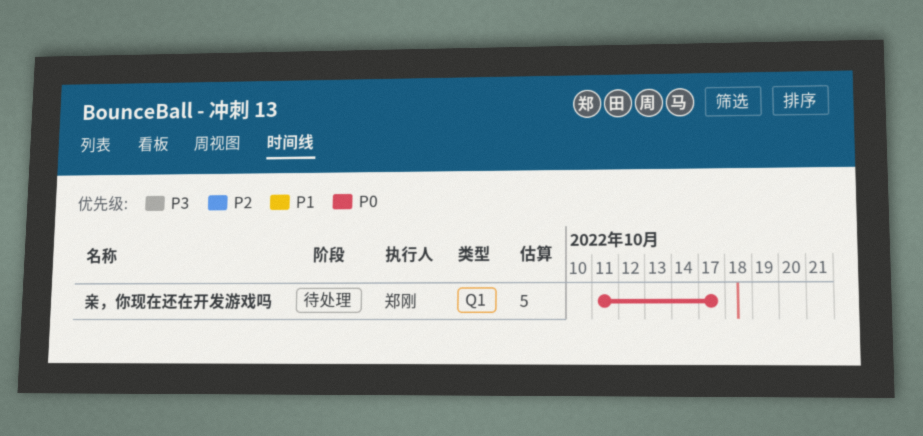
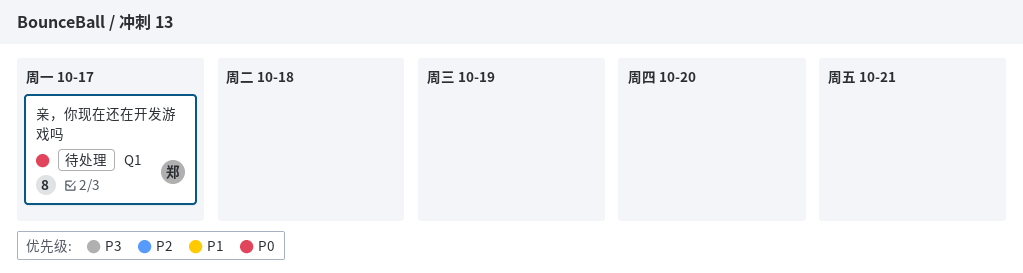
亲，你现在还在开发游戏吗, estimate: 5 -> 8

